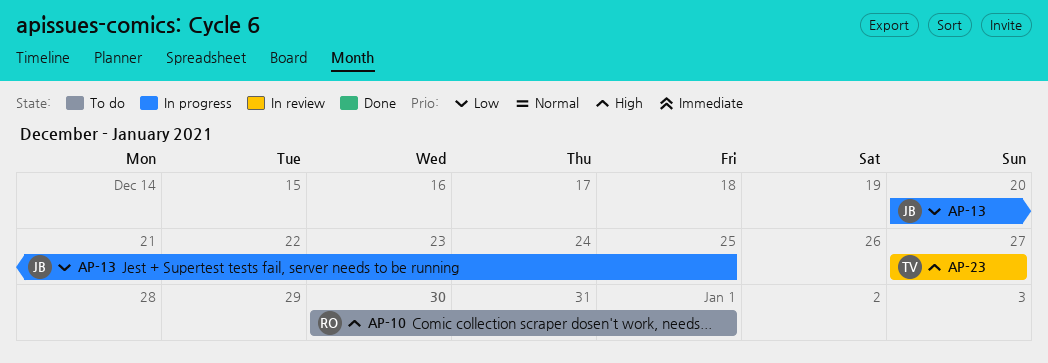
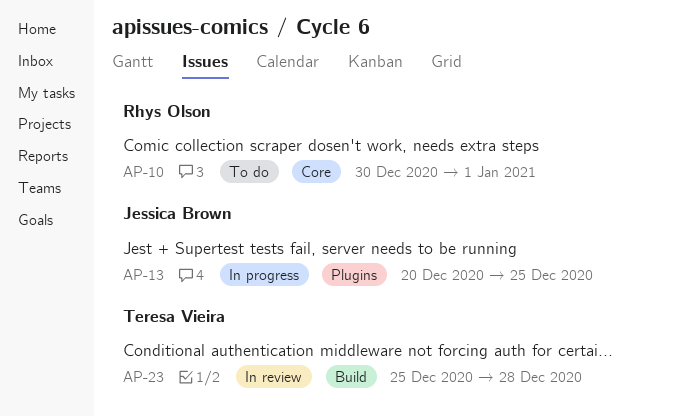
AP-23, start: Dec 27 -> Dec 25
AP-23, due: Dec 27 -> Dec 28

